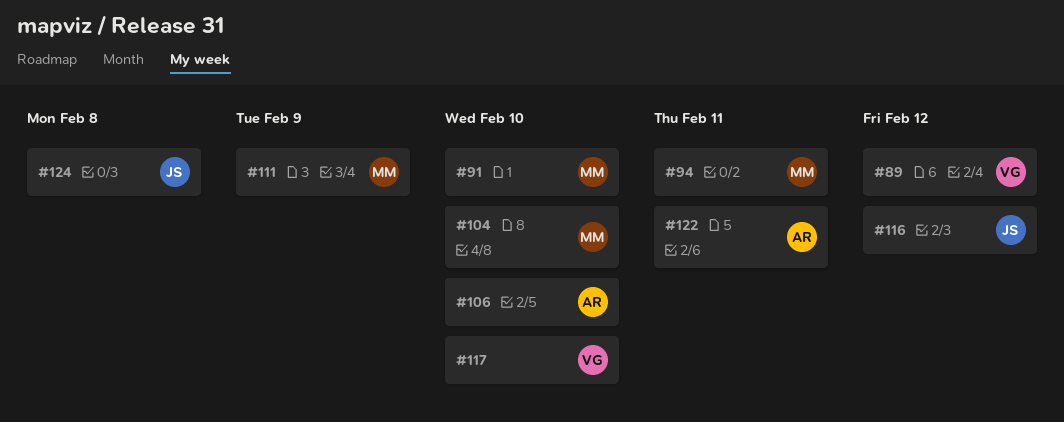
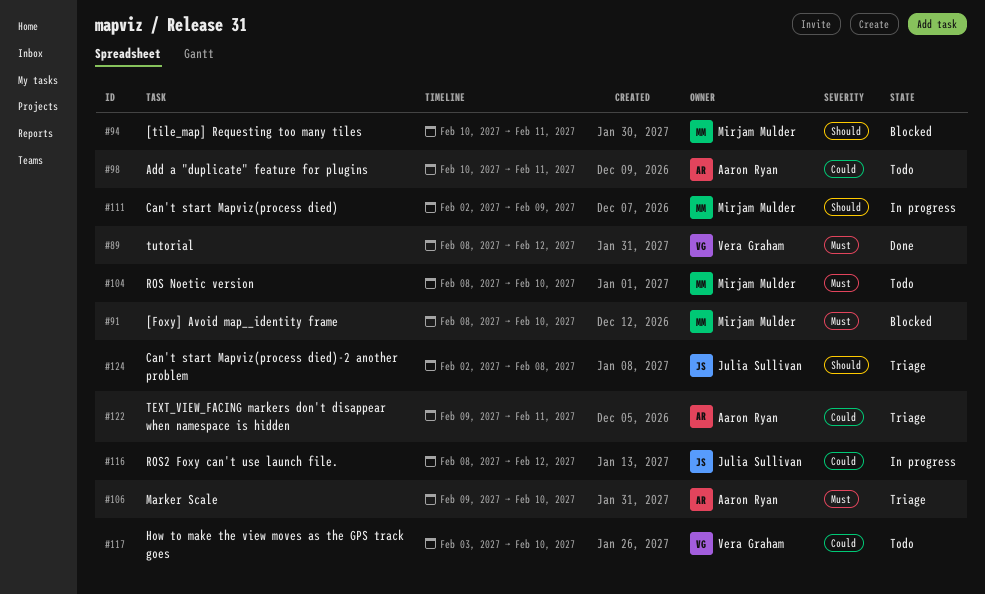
#98: none -> present

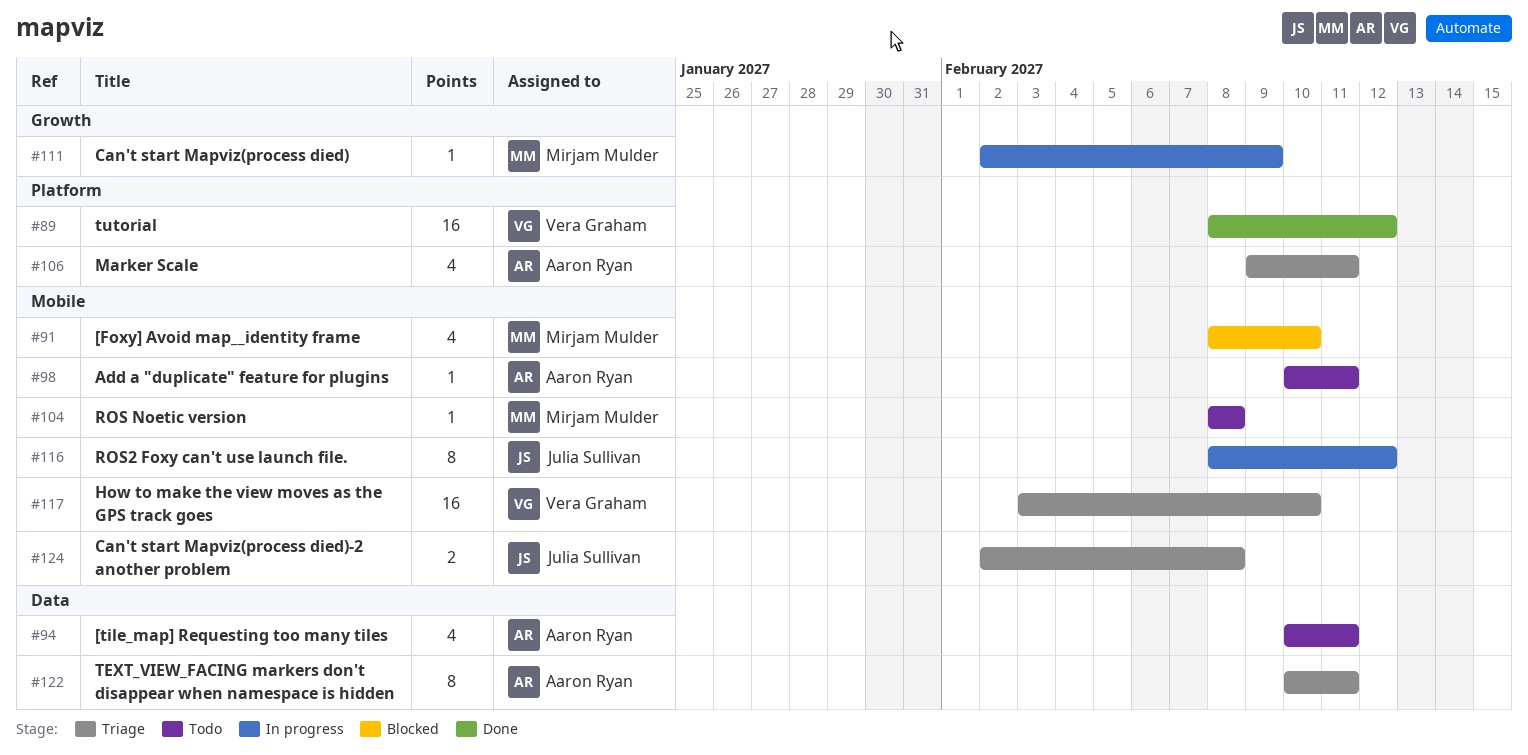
#94, status: Blocked -> Todo
#94, owner: Mirjam Mulder -> Aaron Ryan
#104, due: Feb 10 -> Feb 8
#106, due: Feb 10 -> Feb 11
#117, status: Todo -> Triage
#122, start: Feb 9 -> Feb 10

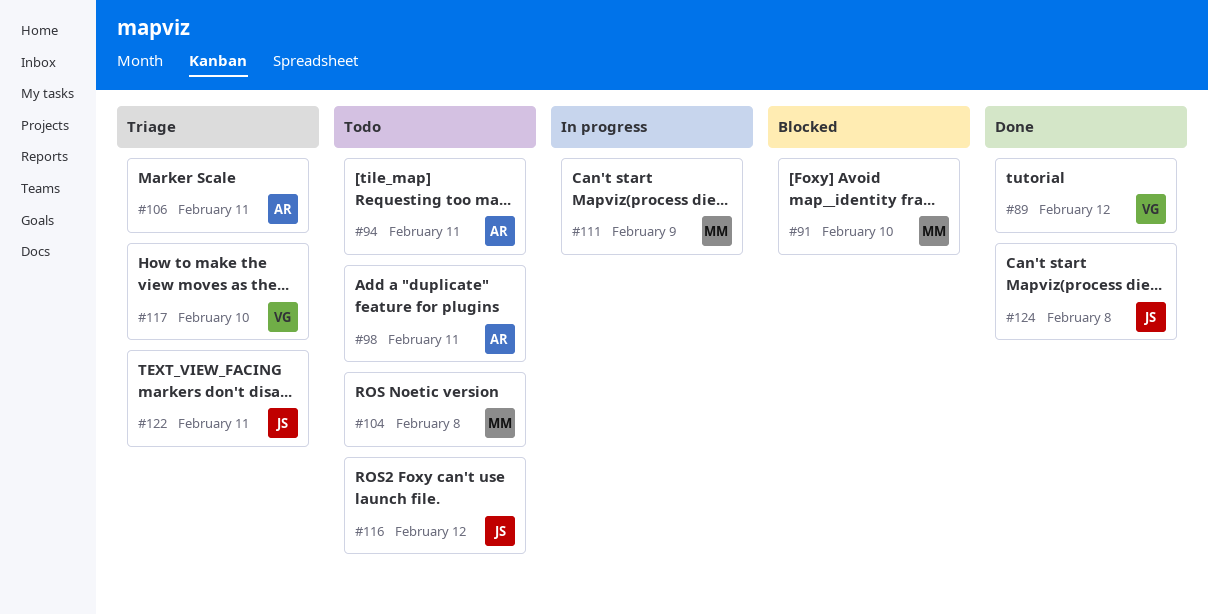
#116, status: In progress -> Todo
#122, owner: Aaron Ryan -> Julia Sullivan
#124, status: Triage -> Done

